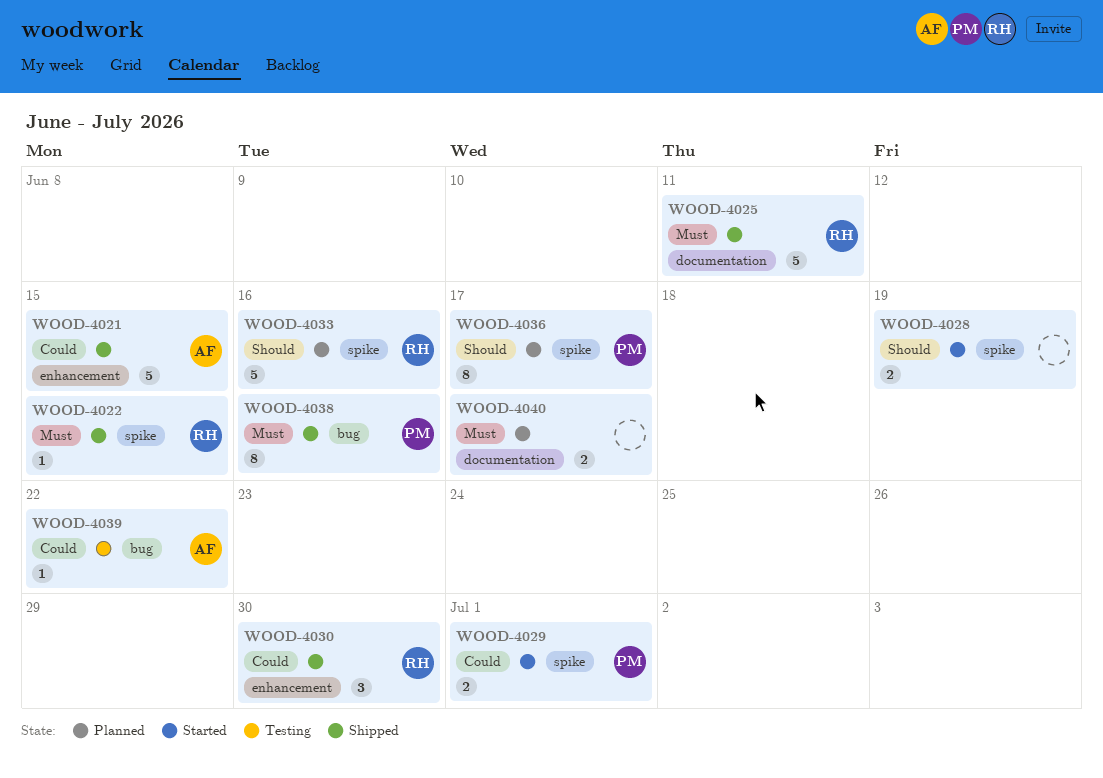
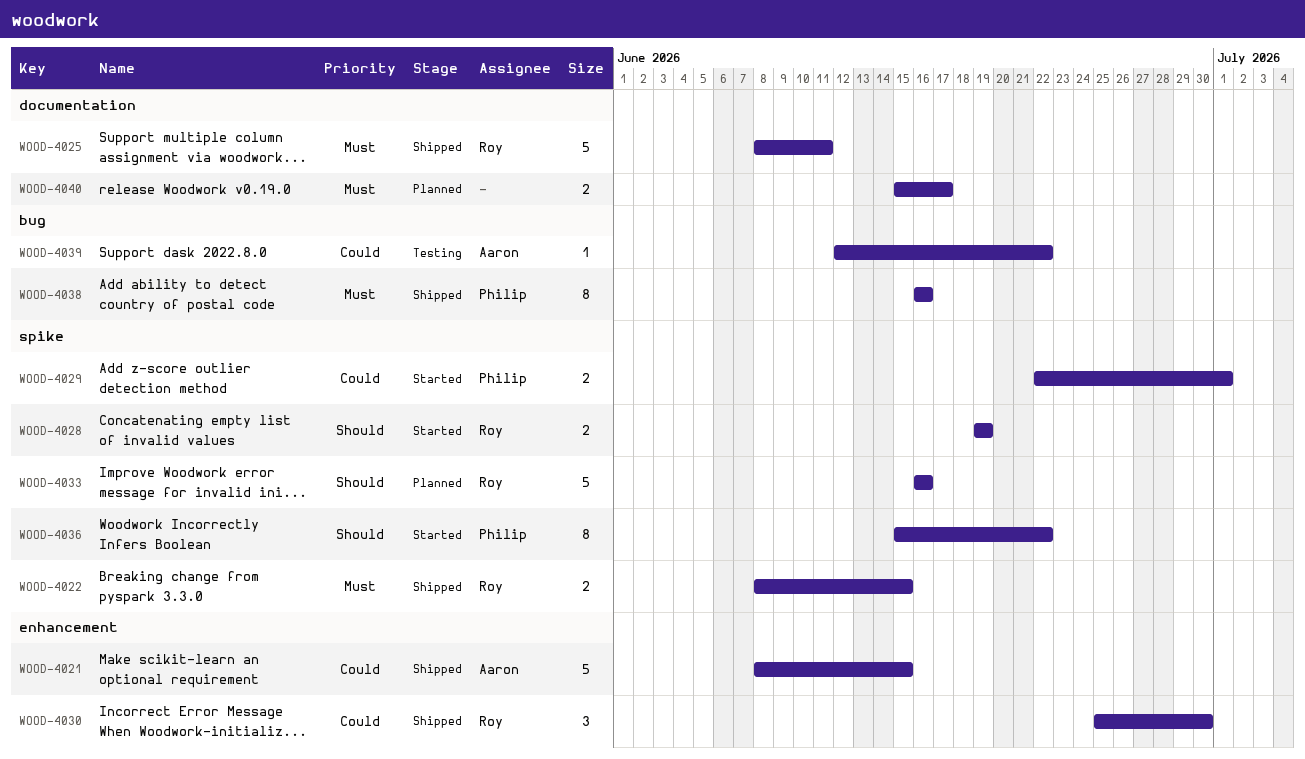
WOOD-4022, estimate: 1 -> 2
WOOD-4028, owner: none -> Roy
WOOD-4036, status: Planned -> Started
WOOD-4036, due: Jun 17 -> Jun 22

